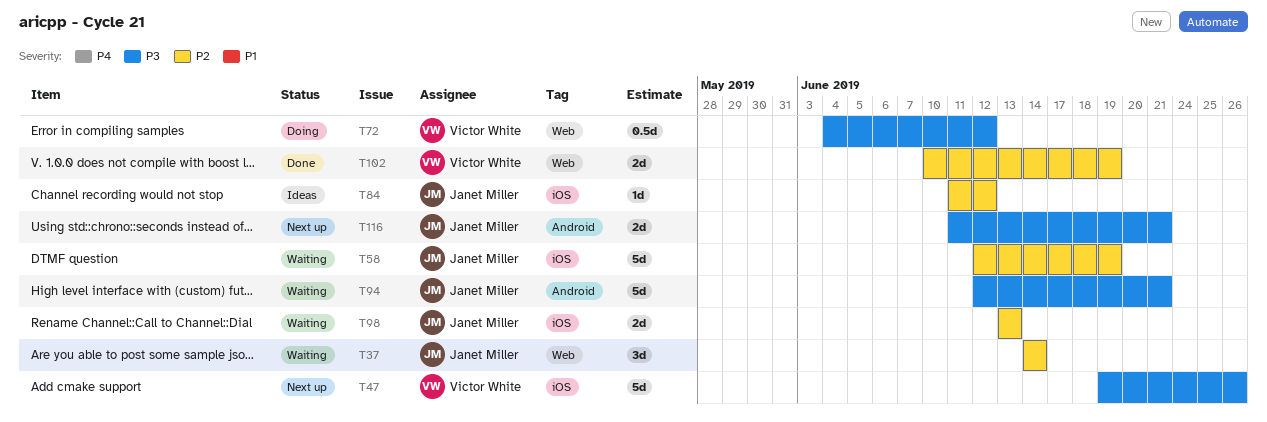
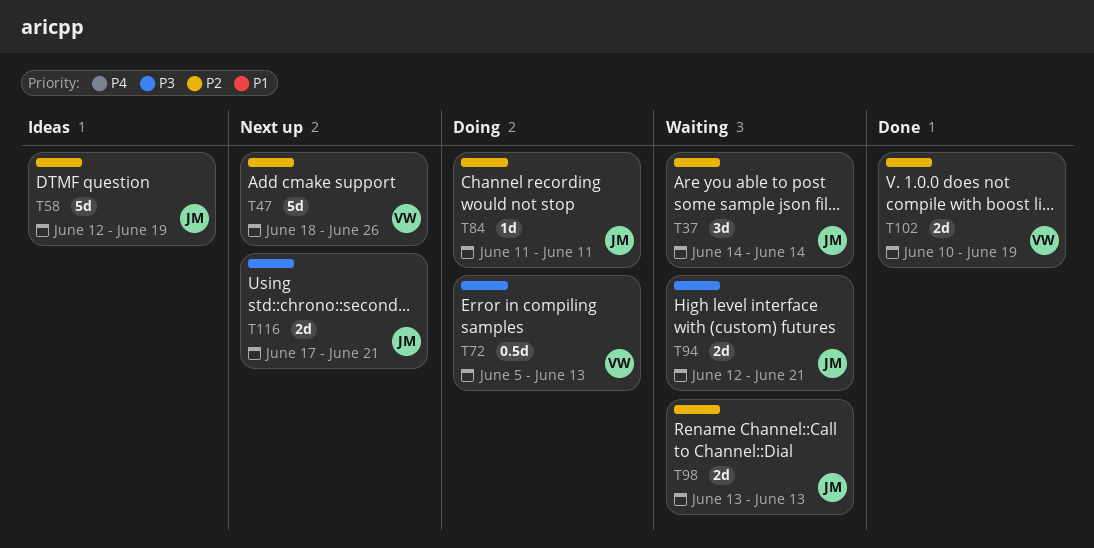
T47, priority: P3 -> P2
T47, start: Jun 19 -> Jun 18
T58, status: Waiting -> Ideas
T72, start: Jun 4 -> Jun 5
T72, due: Jun 12 -> Jun 13
T84, status: Ideas -> Doing
T84, due: Jun 12 -> Jun 11
T94, estimate: 5d -> 2d
T116, start: Jun 11 -> Jun 17

